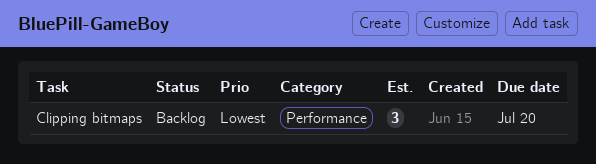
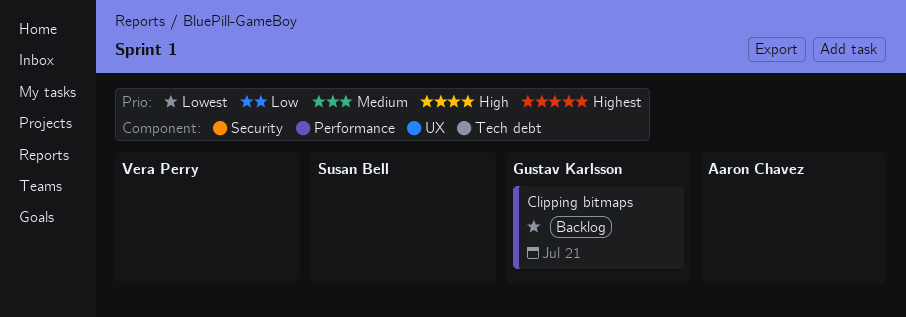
Clipping bitmaps, due: Jul 20 -> Jul 21

